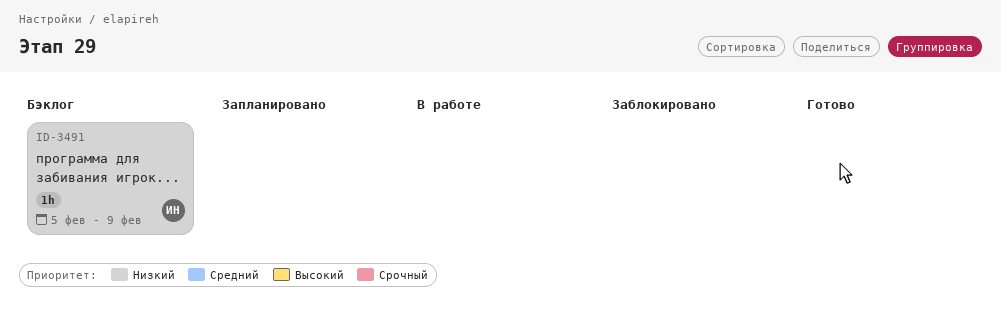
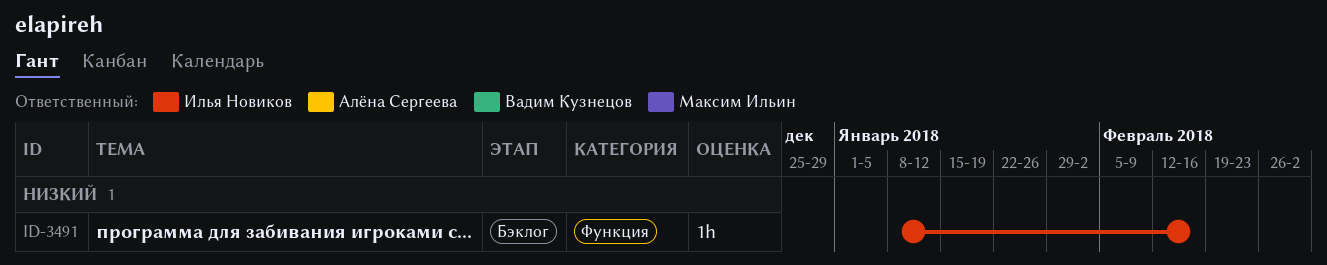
ID-3491, start: Feb 5 -> Jan 8
ID-3491, due: Feb 9 -> Feb 16

